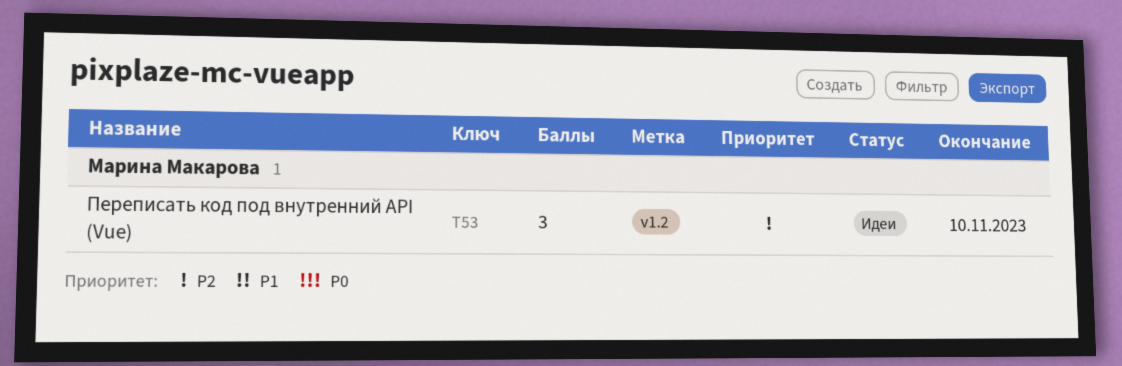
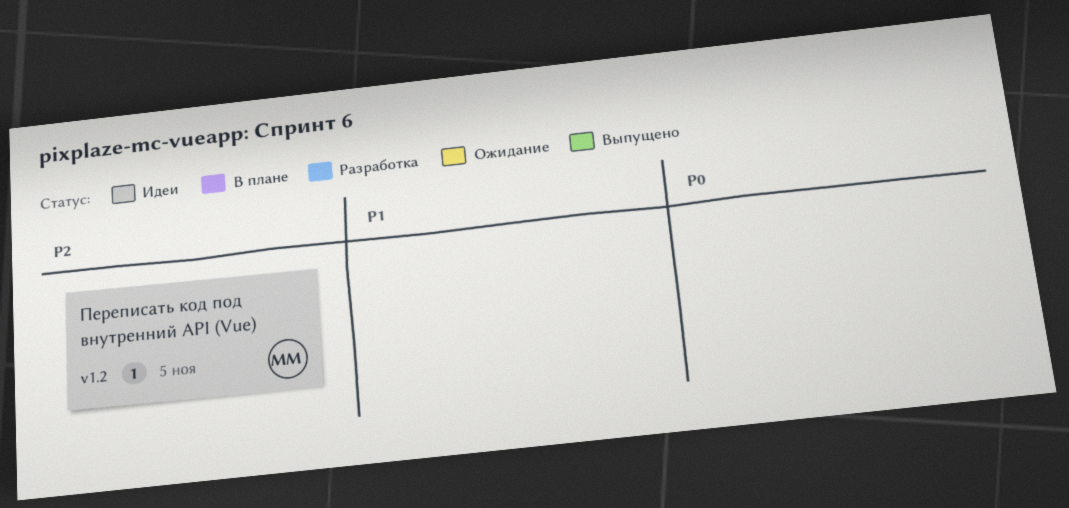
Переписать код под внутренний API (Vue), estimate: 3 -> 1
Переписать код под внутренний API (Vue), due: Nov 10 -> Nov 5

